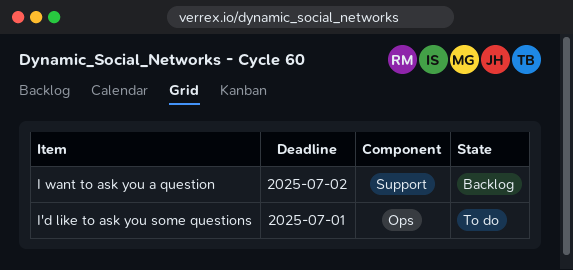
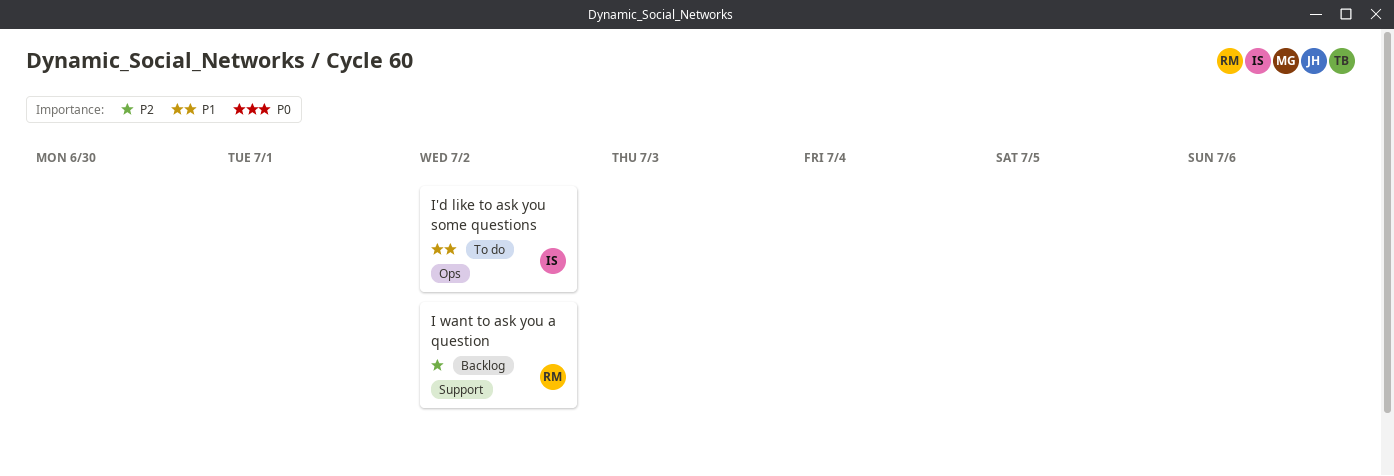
I'd like to ask you some questions, due: Jul 1 -> Jul 2

